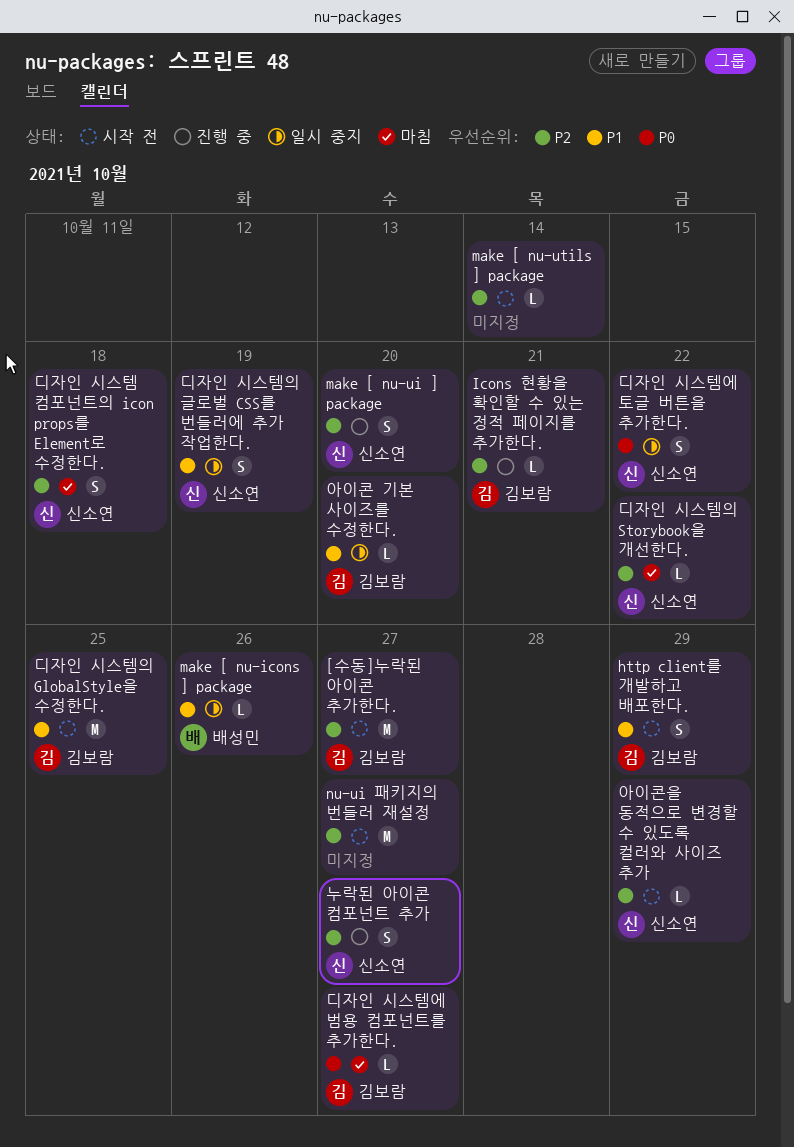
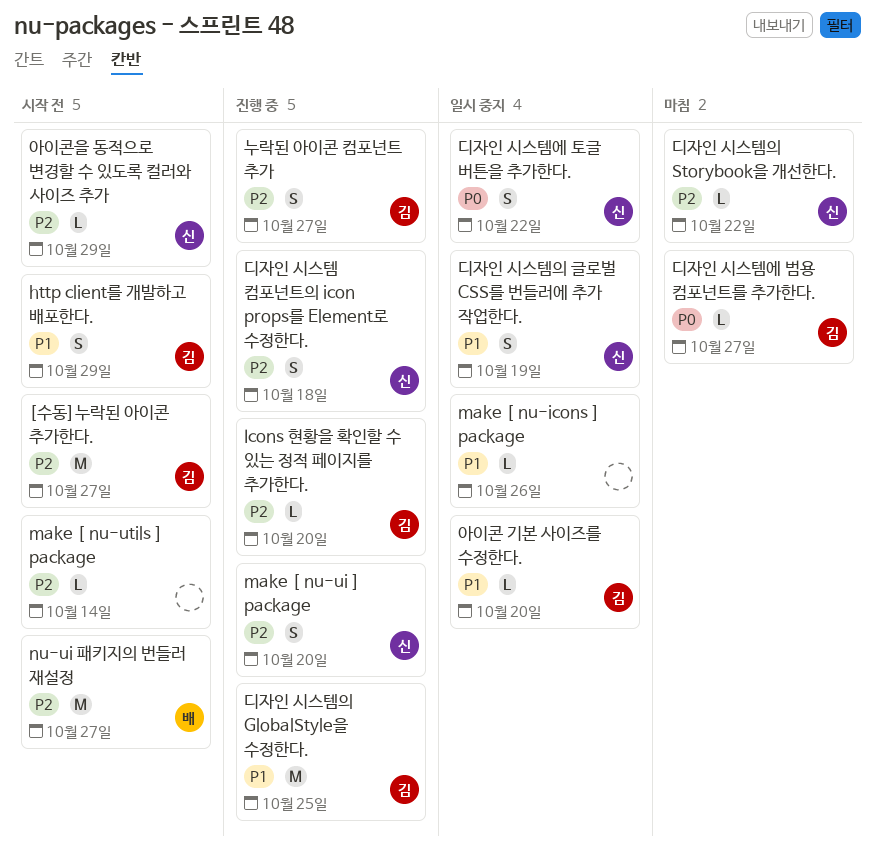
Icons 현황을 확인할 수 있는 정적 페이지를 추가한다., due: Oct 21 -> Oct 20
make [ nu-icons ] package, owner: 배성민 -> none
nu-ui 패키지의 번들러 재설정, owner: none -> 배성민
누락된 아이콘 컴포넌트 추가, owner: 신소연 -> 김보람
디자인 시스템 컴포넌트의 icon props를 Element로 수정한다., status: 마침 -> 진행 중
디자인 시스템의 GlobalStyle을 수정한다., status: 시작 전 -> 진행 중

